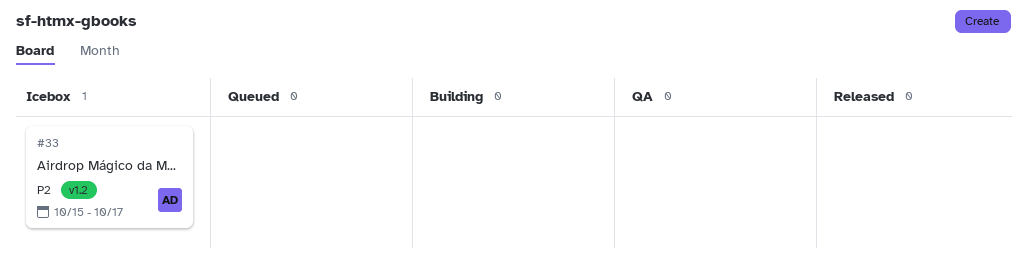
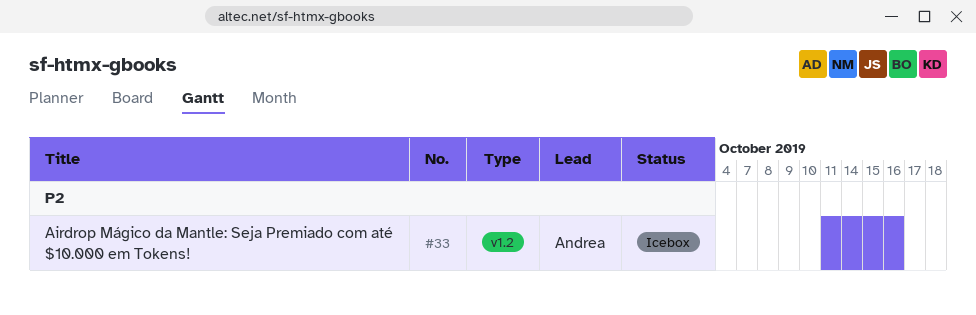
#33, start: Oct 15 -> Oct 11
#33, due: Oct 17 -> Oct 16

